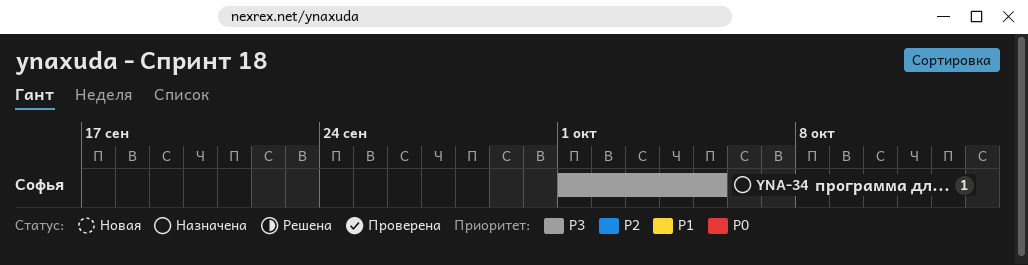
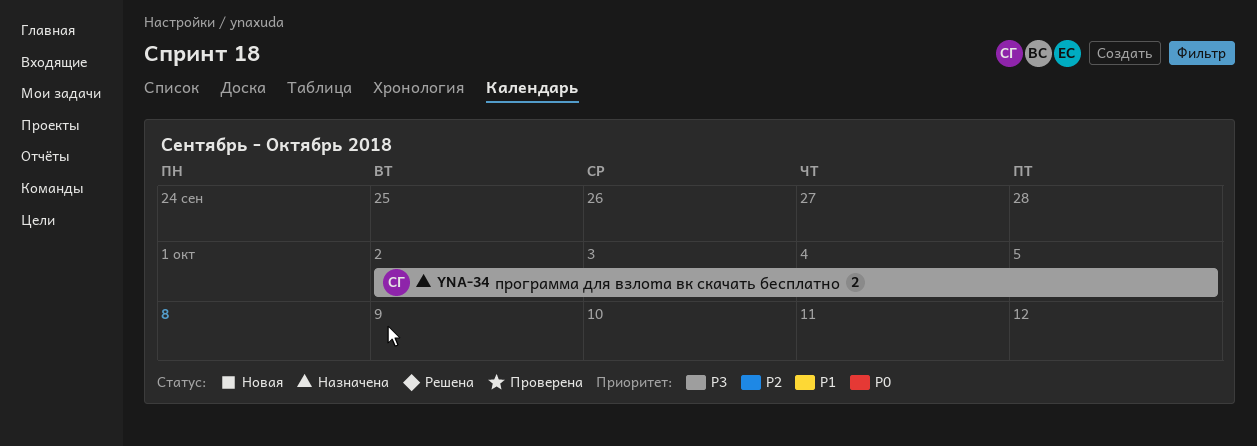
YNA-34, estimate: 1 -> 2
YNA-34, start: Oct 1 -> Oct 2

